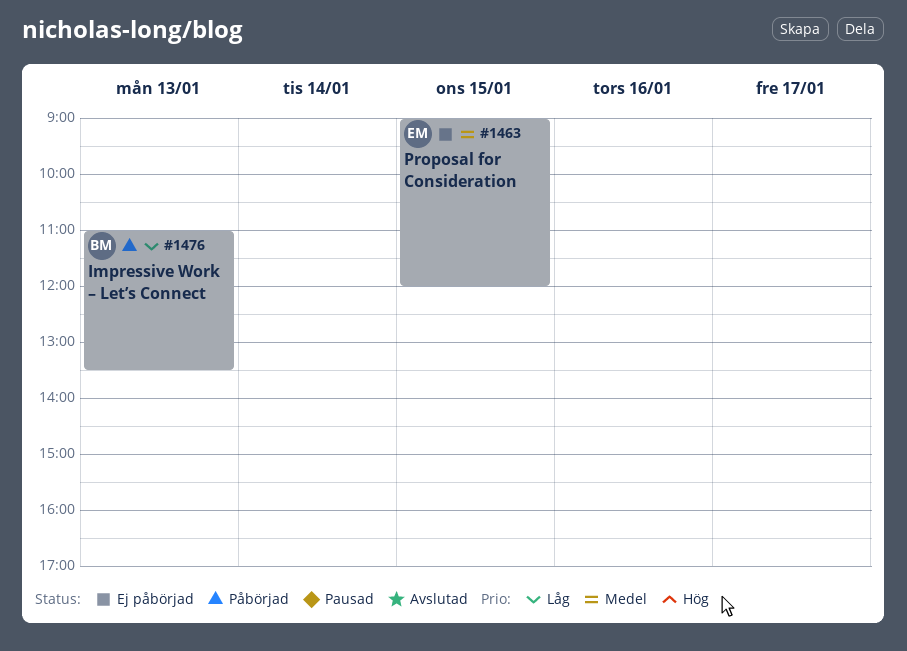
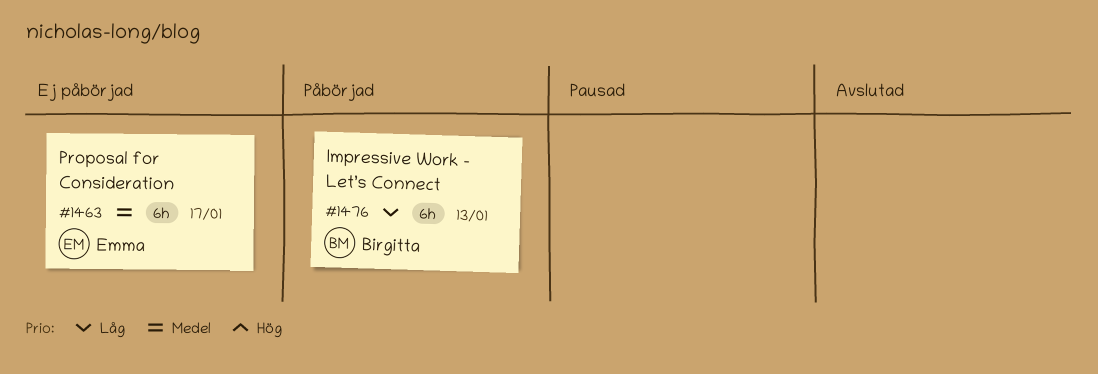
#1463, day: Jan 15 -> Jan 17

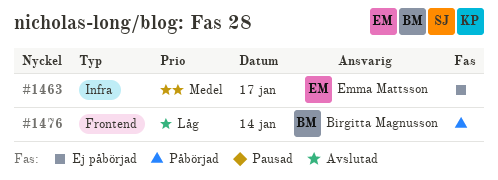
#1476, day: Jan 13 -> Jan 14

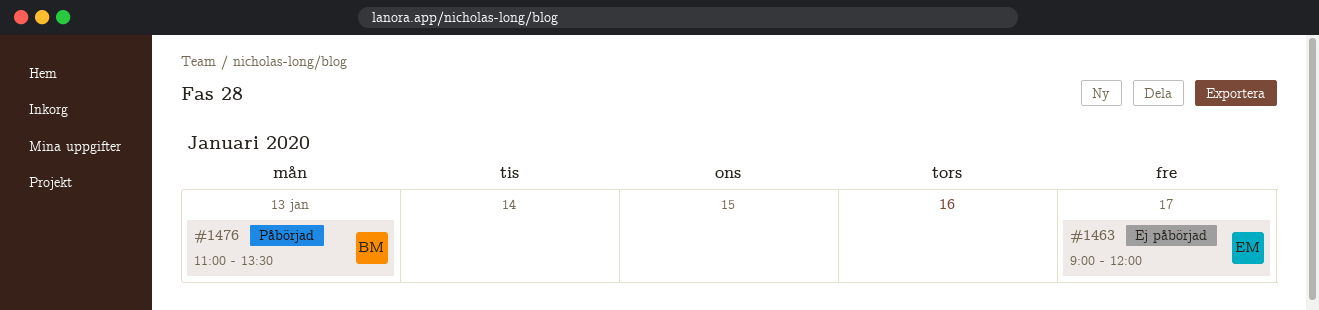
#1476, day: Jan 14 -> Jan 13

